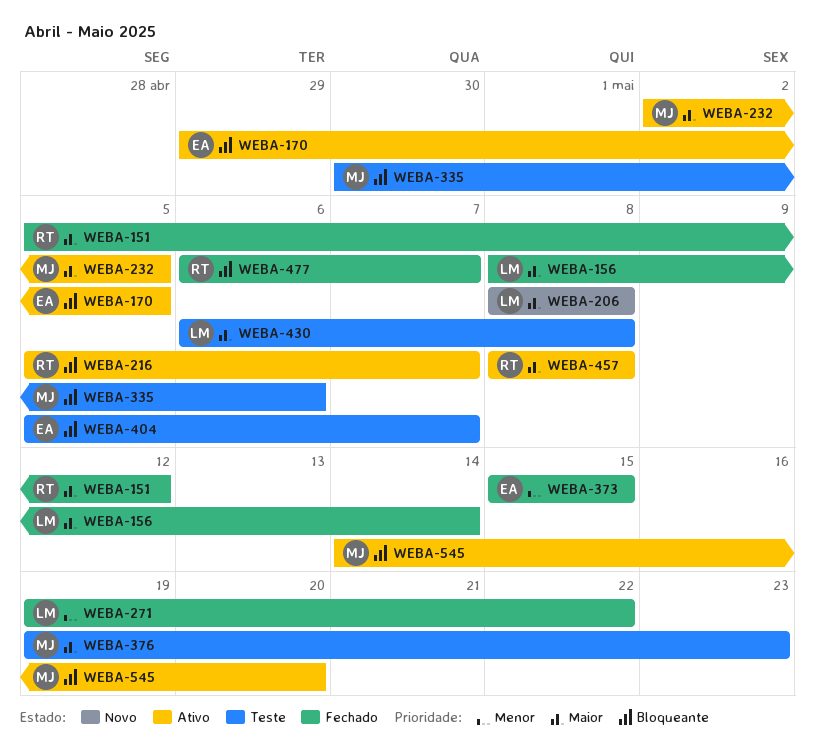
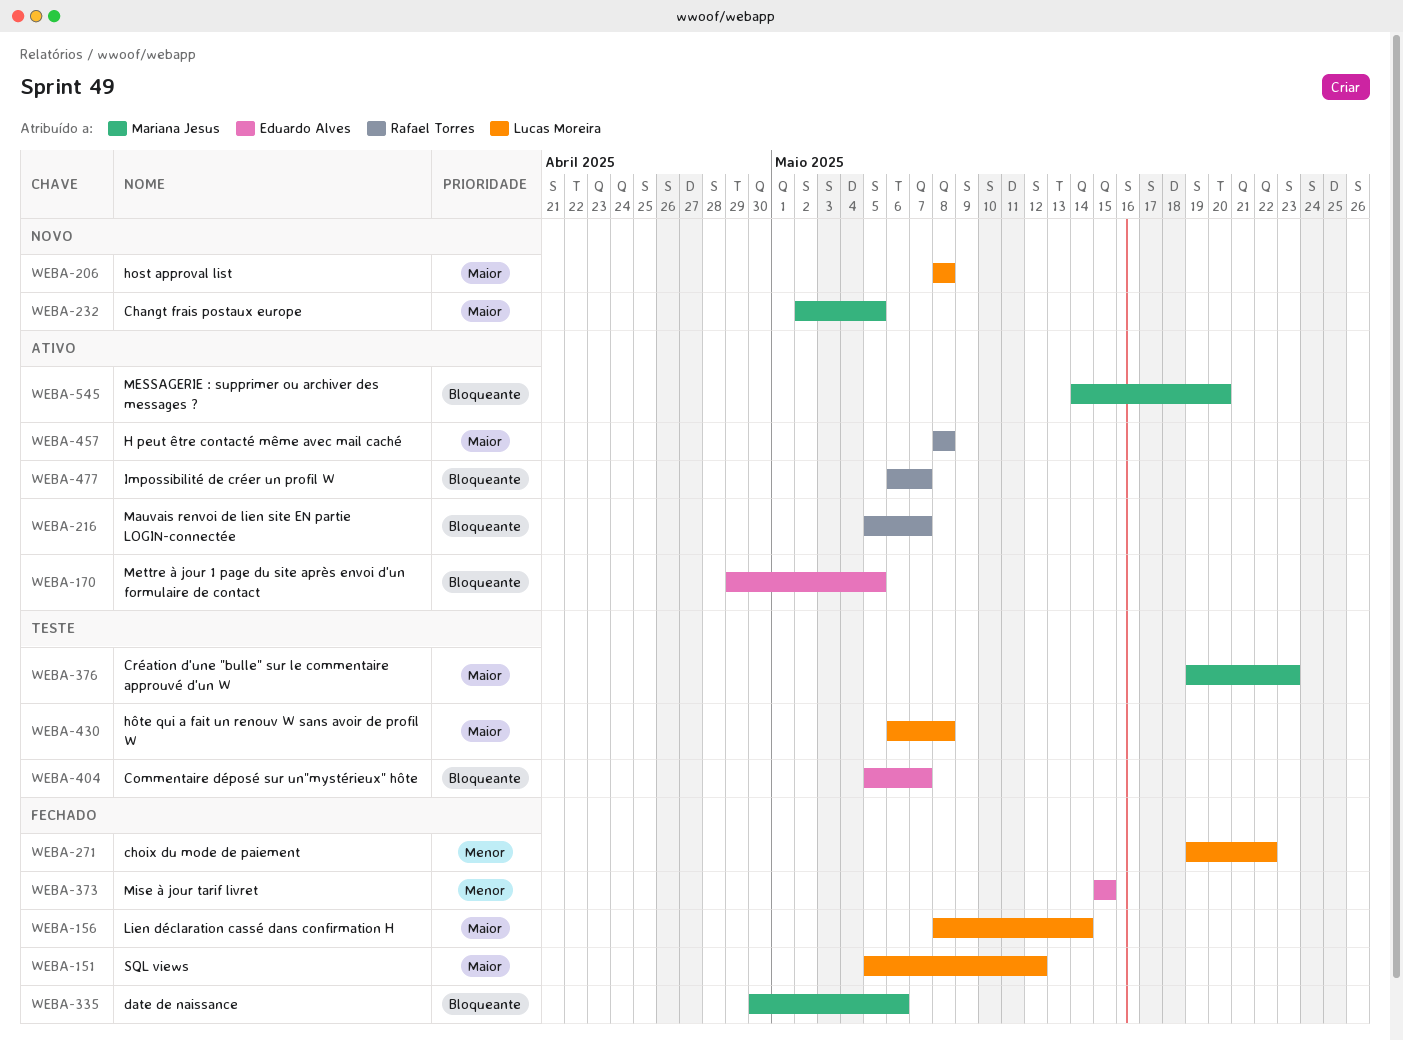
WEBA-151, owner: Rafael Torres -> Lucas Moreira
WEBA-232, status: Ativo -> Novo
WEBA-335, status: Teste -> Fechado
WEBA-477, status: Fechado -> Ativo

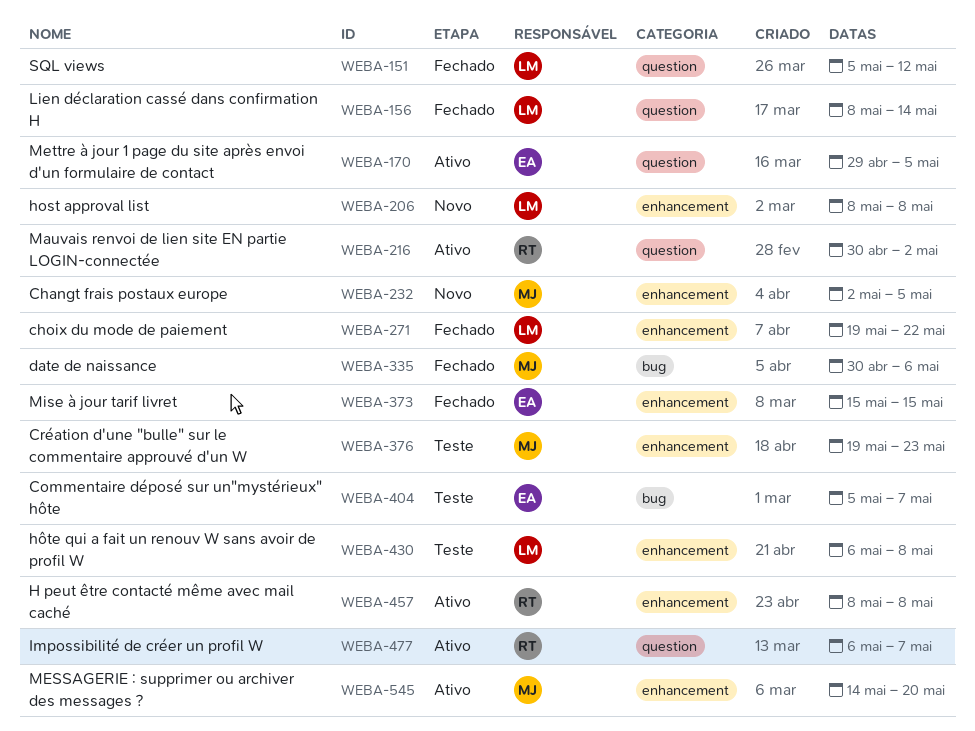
WEBA-216, start: May 5 -> Apr 30
WEBA-216, due: May 7 -> May 2

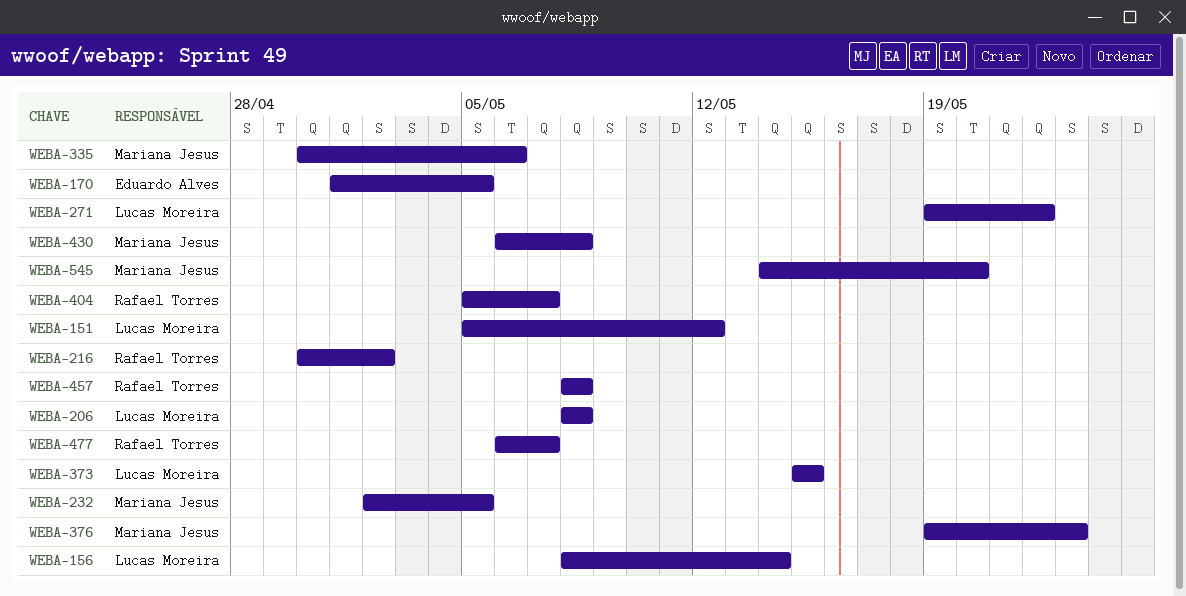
WEBA-170, start: Apr 29 -> May 1
WEBA-373, owner: Eduardo Alves -> Lucas Moreira
WEBA-404, owner: Eduardo Alves -> Rafael Torres
WEBA-430, owner: Lucas Moreira -> Mariana Jesus

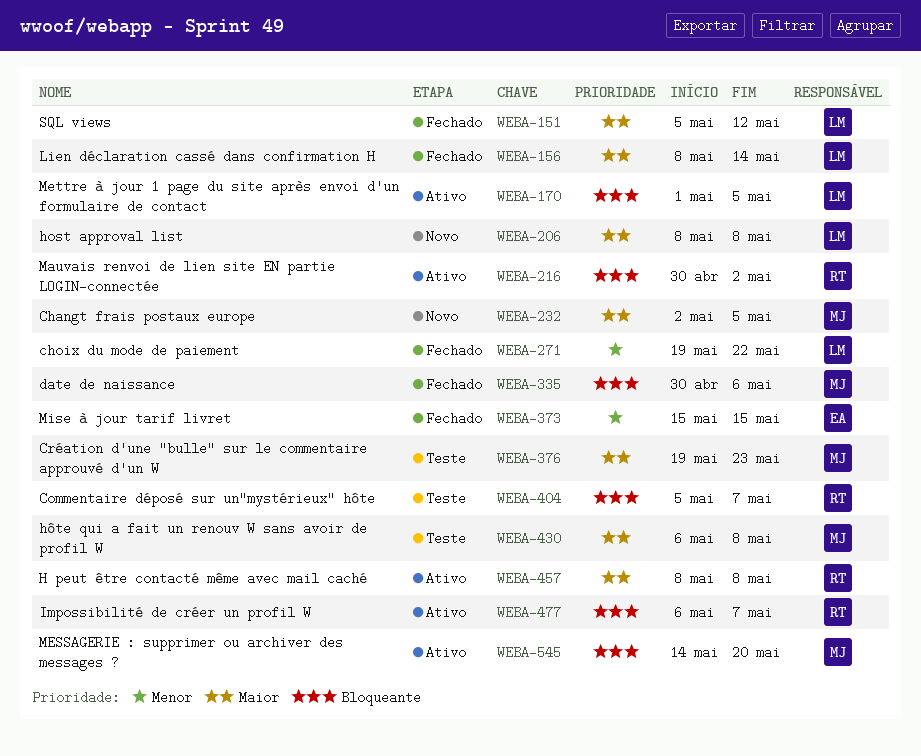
WEBA-170, owner: Eduardo Alves -> Lucas Moreira
WEBA-373, owner: Lucas Moreira -> Eduardo Alves

